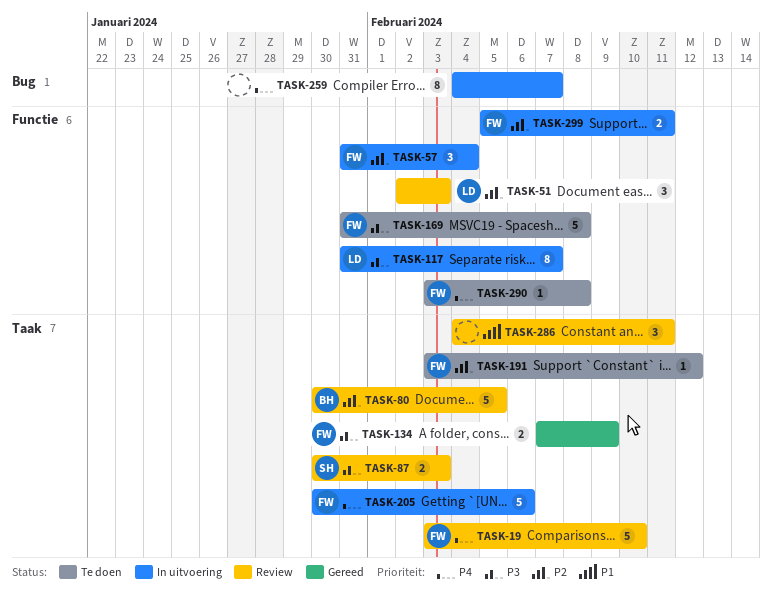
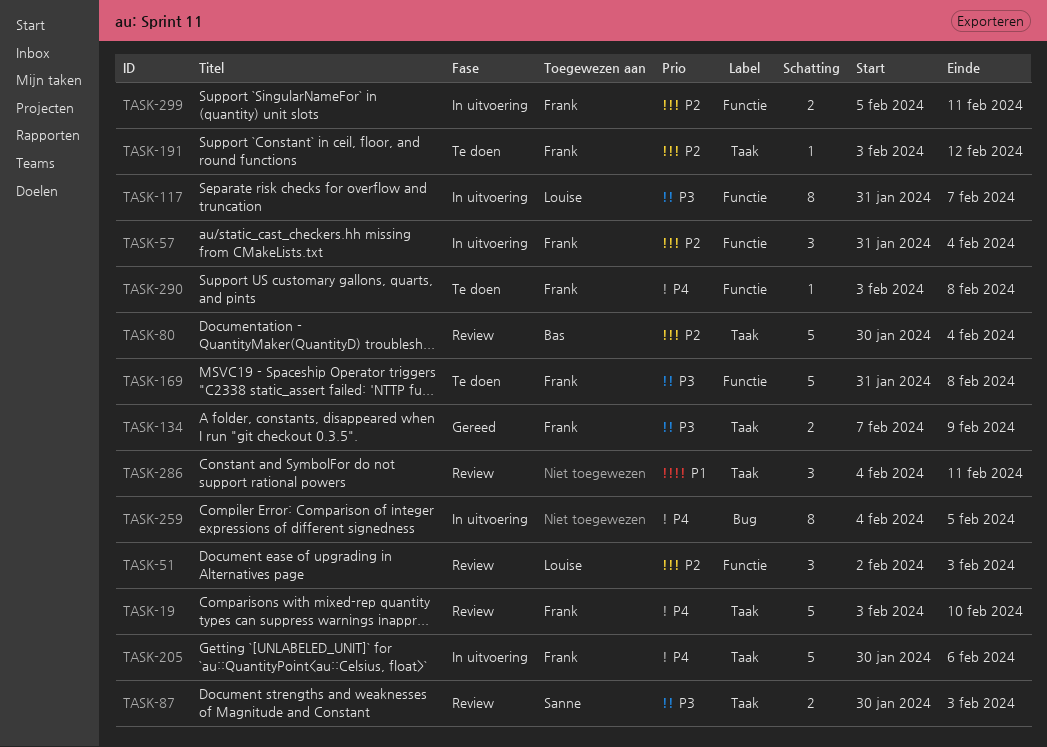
TASK-80, due: Feb 5 -> Feb 4
TASK-259, due: Feb 7 -> Feb 5

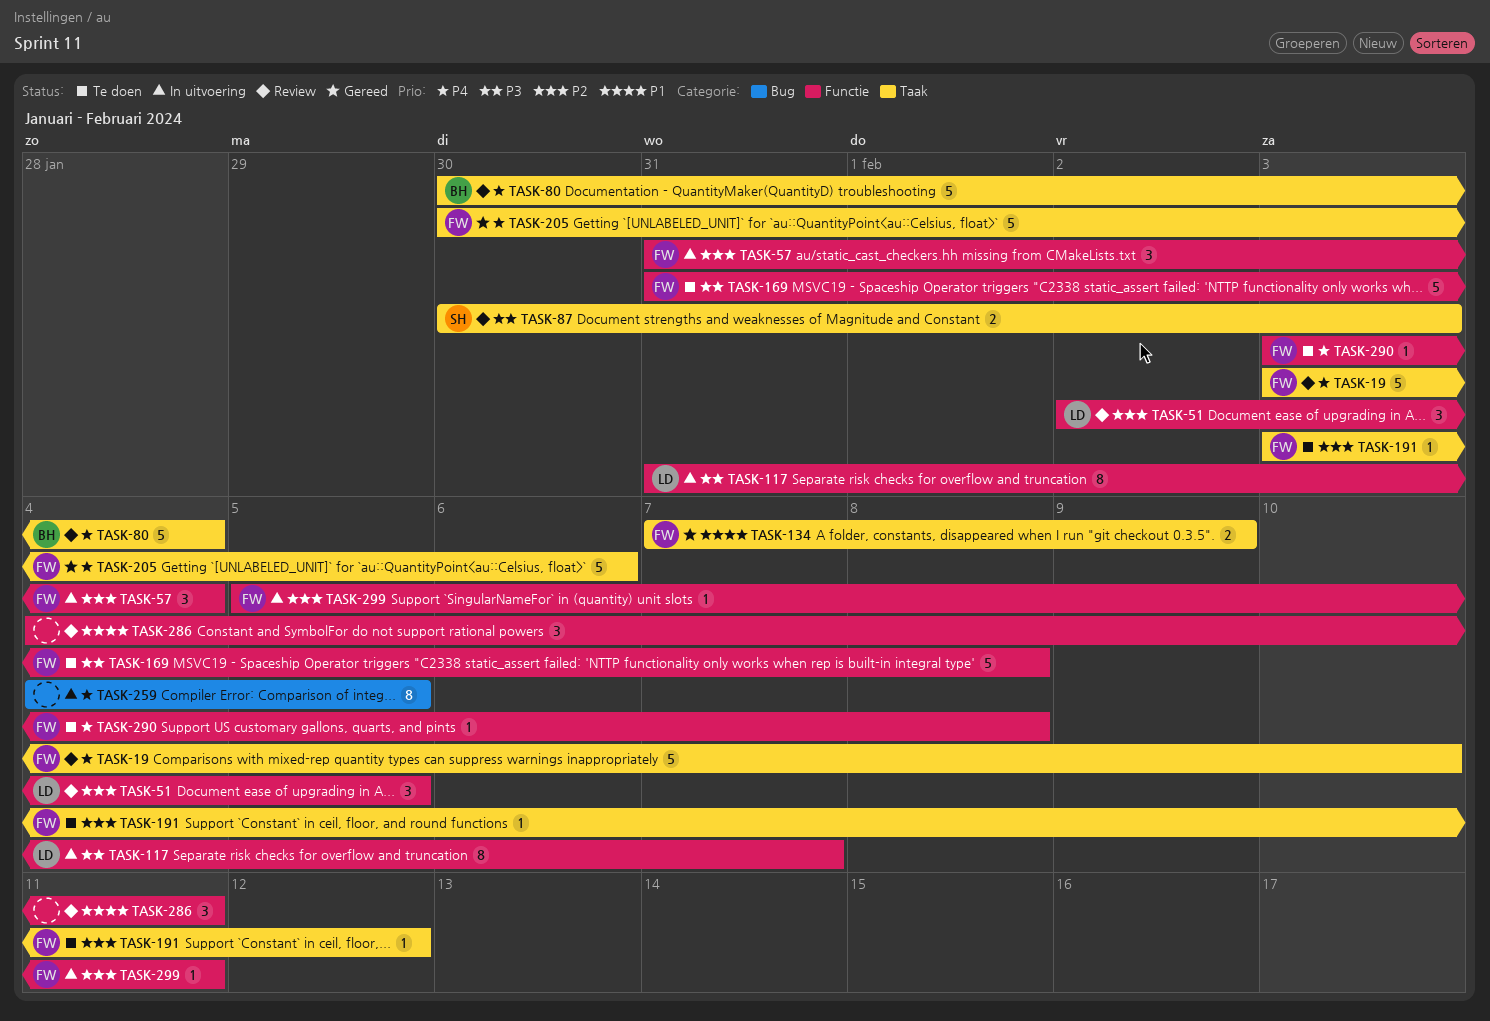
TASK-51, due: Feb 3 -> Feb 5
TASK-80, priority: P2 -> P4
TASK-134, priority: P3 -> P1
TASK-205, status: In uitvoering -> Gereed
TASK-286, label: Taak -> Functie
TASK-299, estimate: 2 -> 1

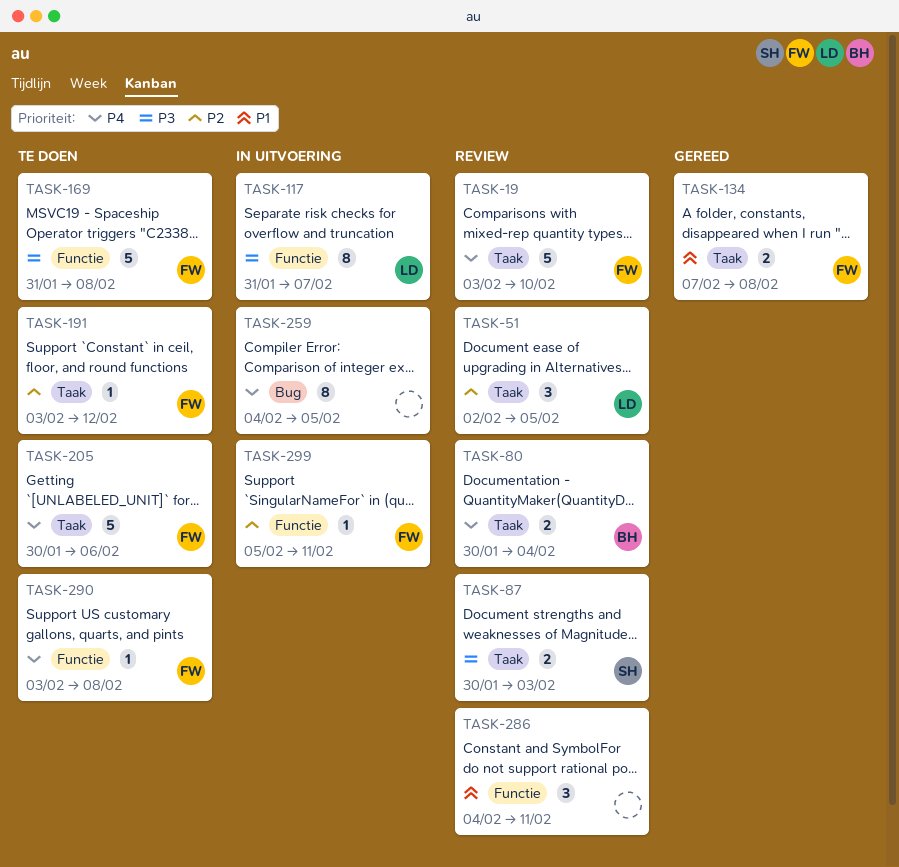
TASK-51, label: Functie -> Taak
TASK-57: present -> none
TASK-80, estimate: 5 -> 2
TASK-134, due: Feb 9 -> Feb 8
TASK-205, status: Gereed -> Te doen

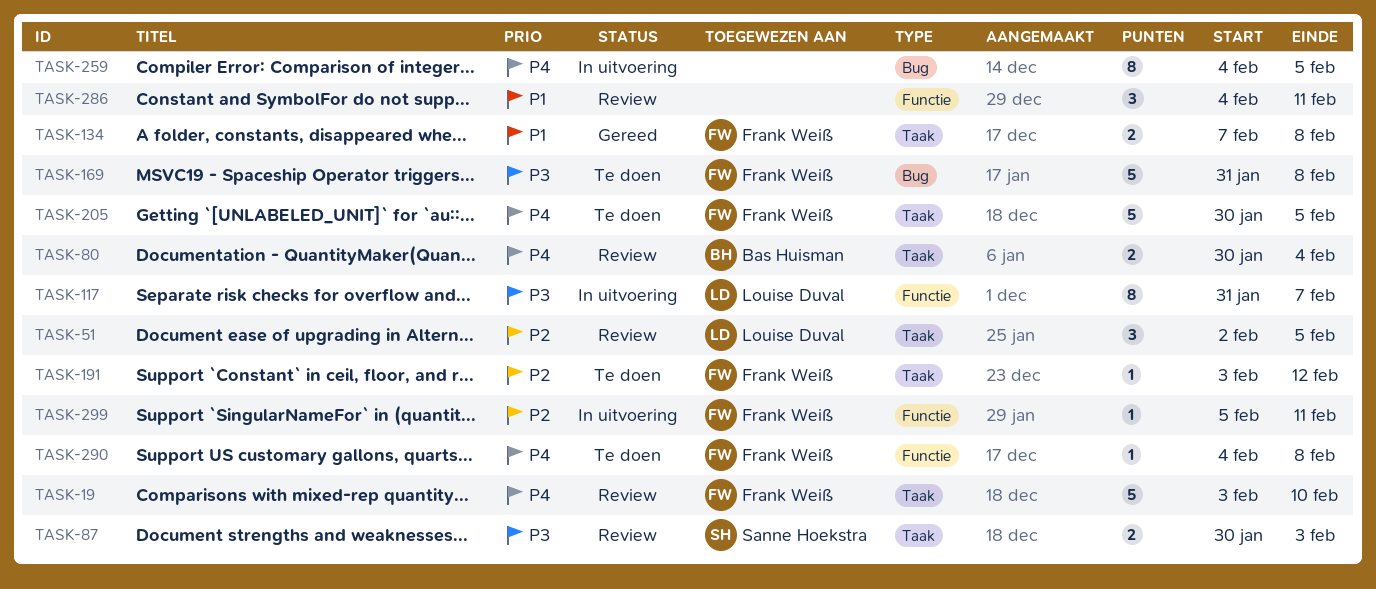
TASK-169, label: Functie -> Bug
TASK-205, due: Feb 6 -> Feb 5
TASK-290, start: Feb 3 -> Feb 4

